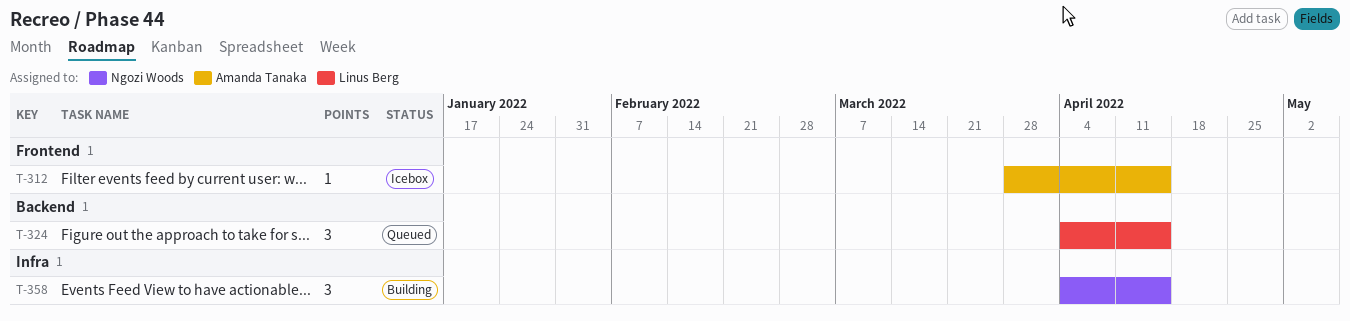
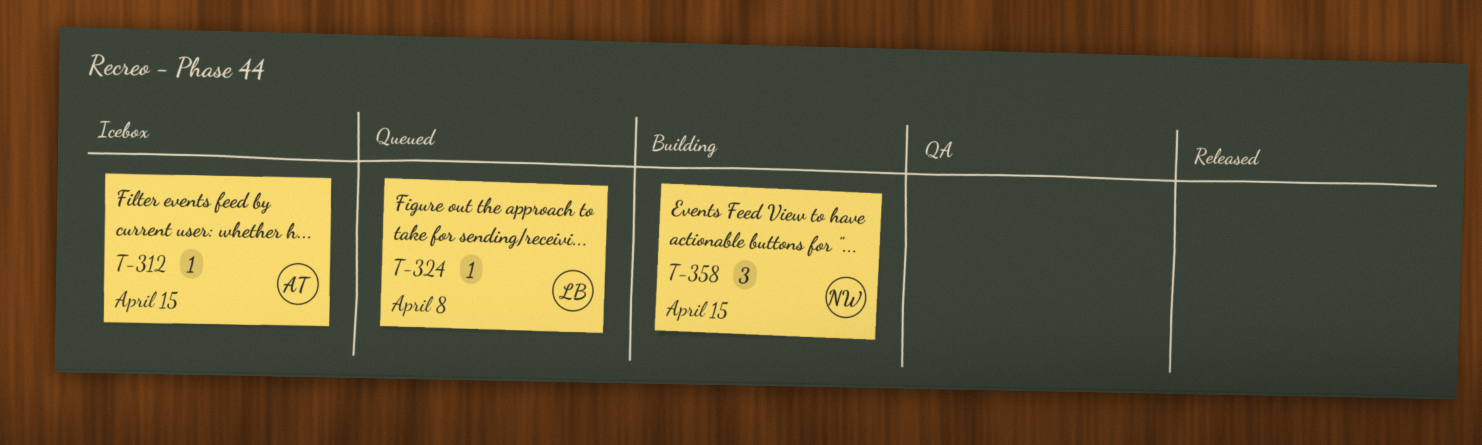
T-324, estimate: 3 -> 1
T-324, due: Apr 15 -> Apr 8

